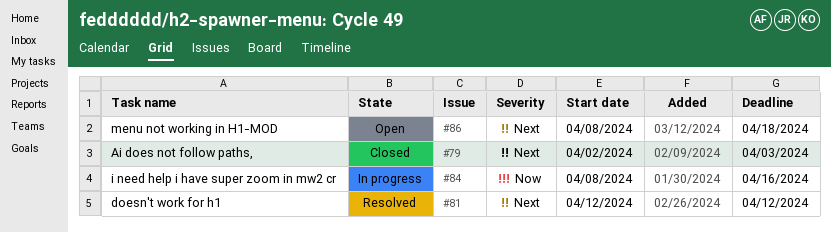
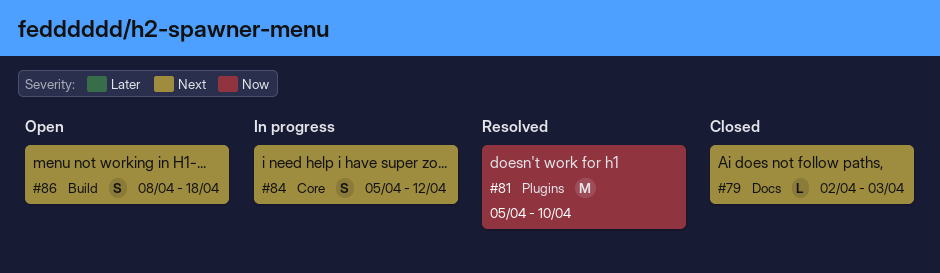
#81, priority: Next -> Now
#81, start: Apr 12 -> Apr 5
#81, due: Apr 12 -> Apr 10
#84, priority: Now -> Next
#84, start: Apr 8 -> Apr 5
#84, due: Apr 16 -> Apr 12

